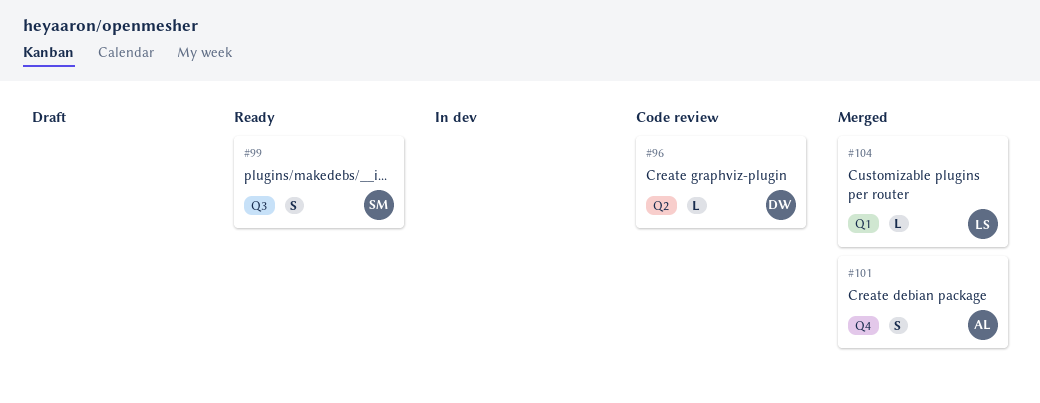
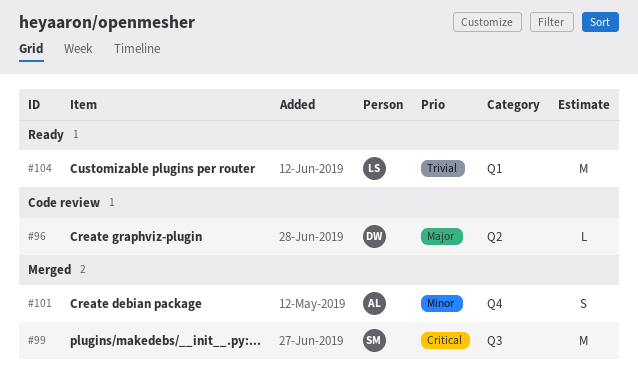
#99, status: Ready -> Merged
#99, estimate: S -> M
#104, status: Merged -> Ready
#104, estimate: L -> M

